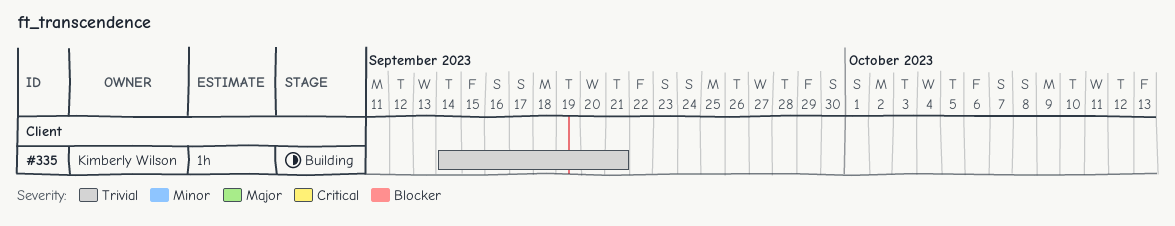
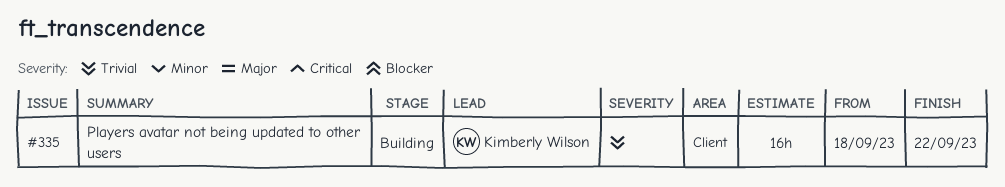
#335, estimate: 1h -> 16h
#335, start: Sep 14 -> Sep 18
#335, due: Sep 21 -> Sep 22

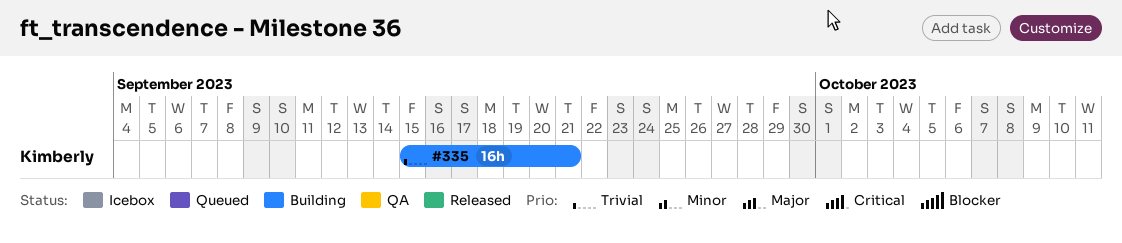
#335, start: Sep 18 -> Sep 15
#335, due: Sep 22 -> Sep 21

